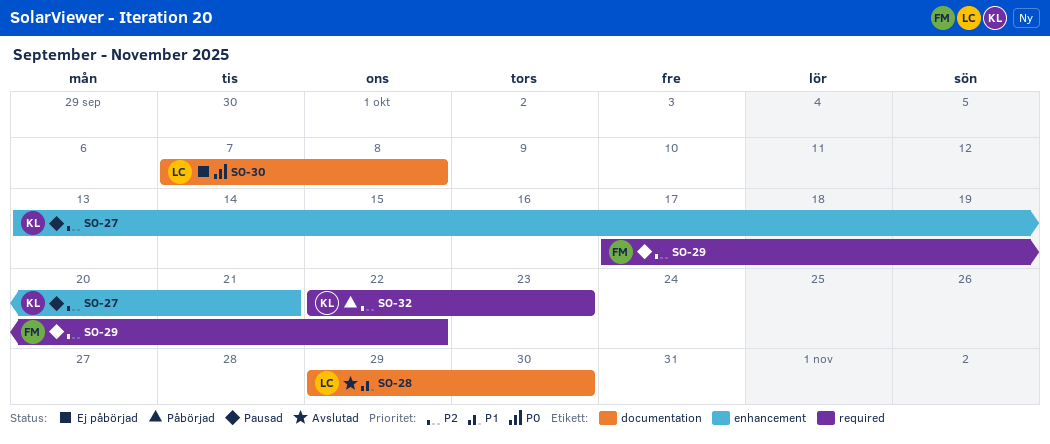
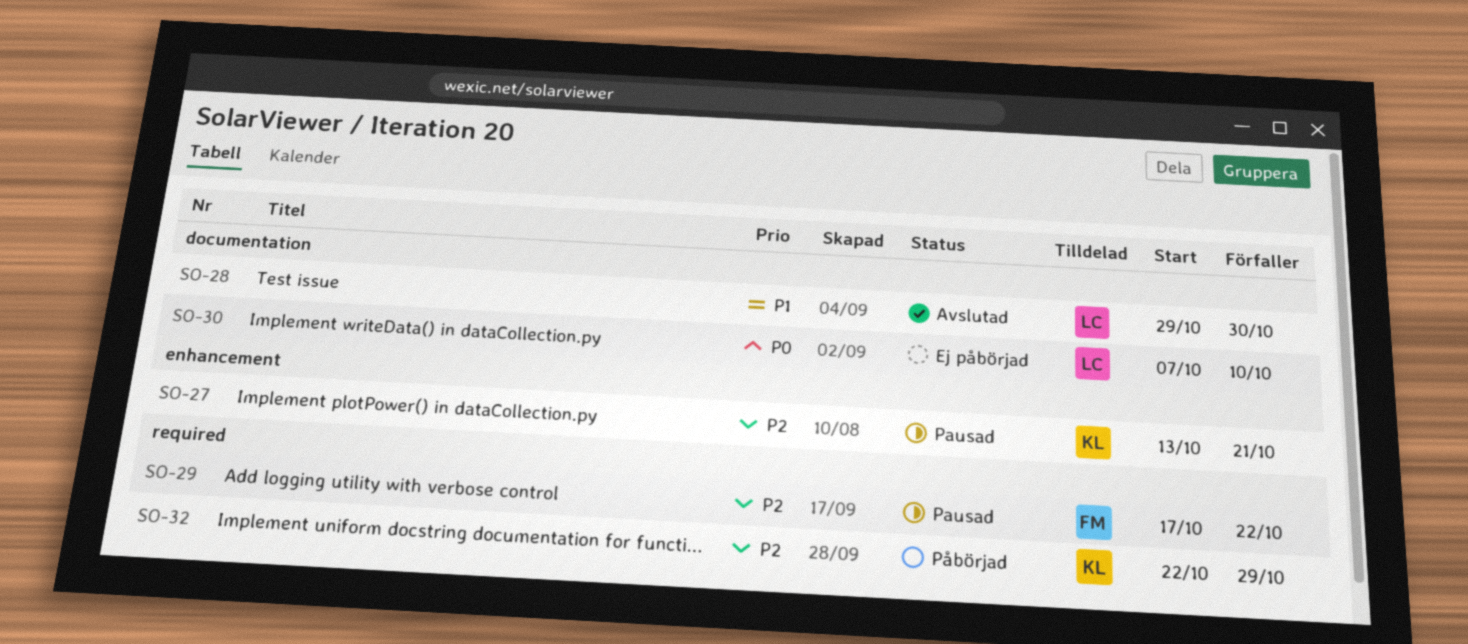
SO-30, due: Oct 8 -> Oct 10
SO-32, due: Oct 23 -> Oct 29

